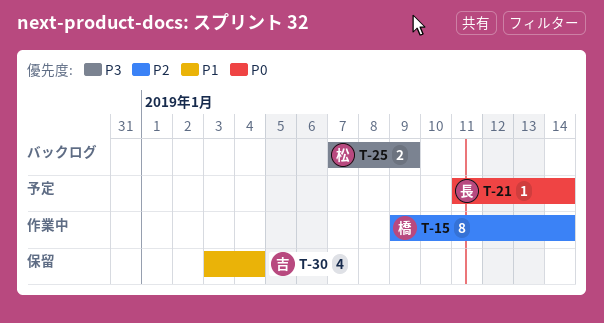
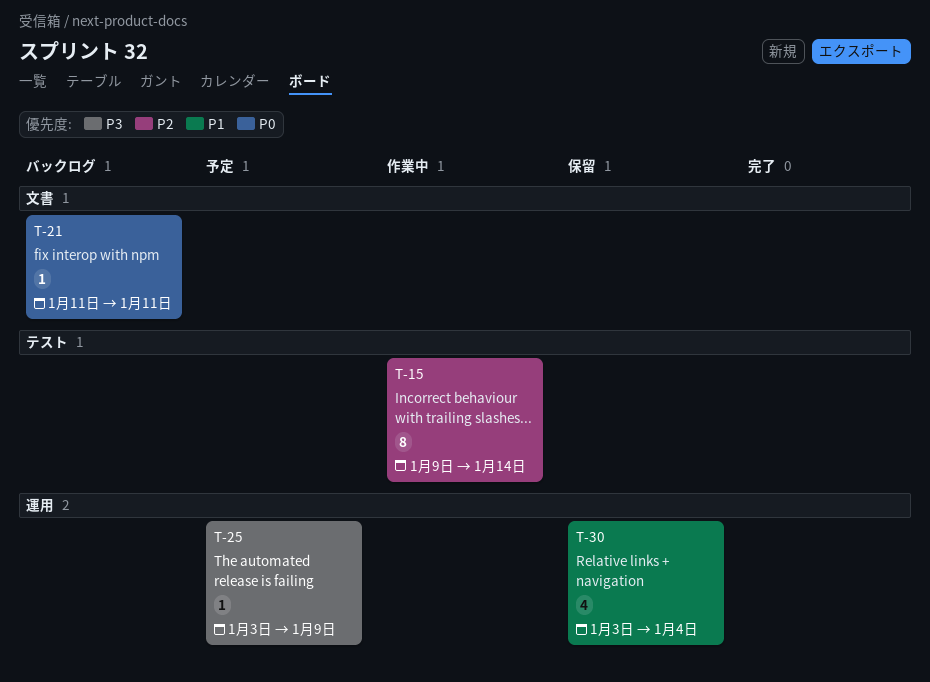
T-21, status: 予定 -> バックログ
T-21, due: Jan 14 -> Jan 11
T-25, status: バックログ -> 予定
T-25, estimate: 2 -> 1
T-25, start: Jan 7 -> Jan 3

